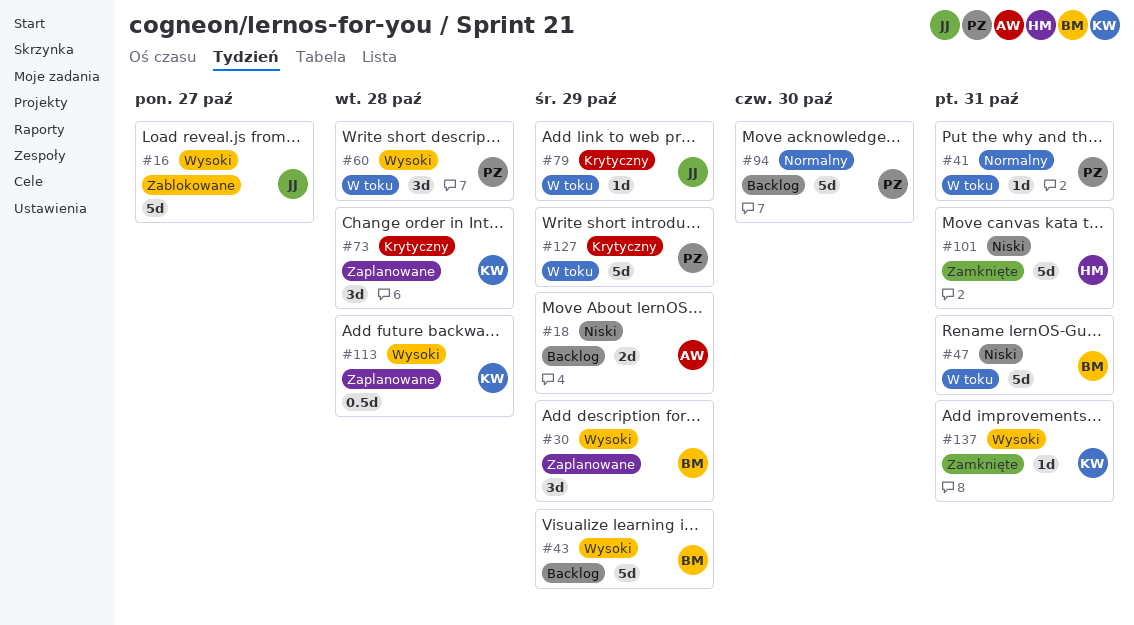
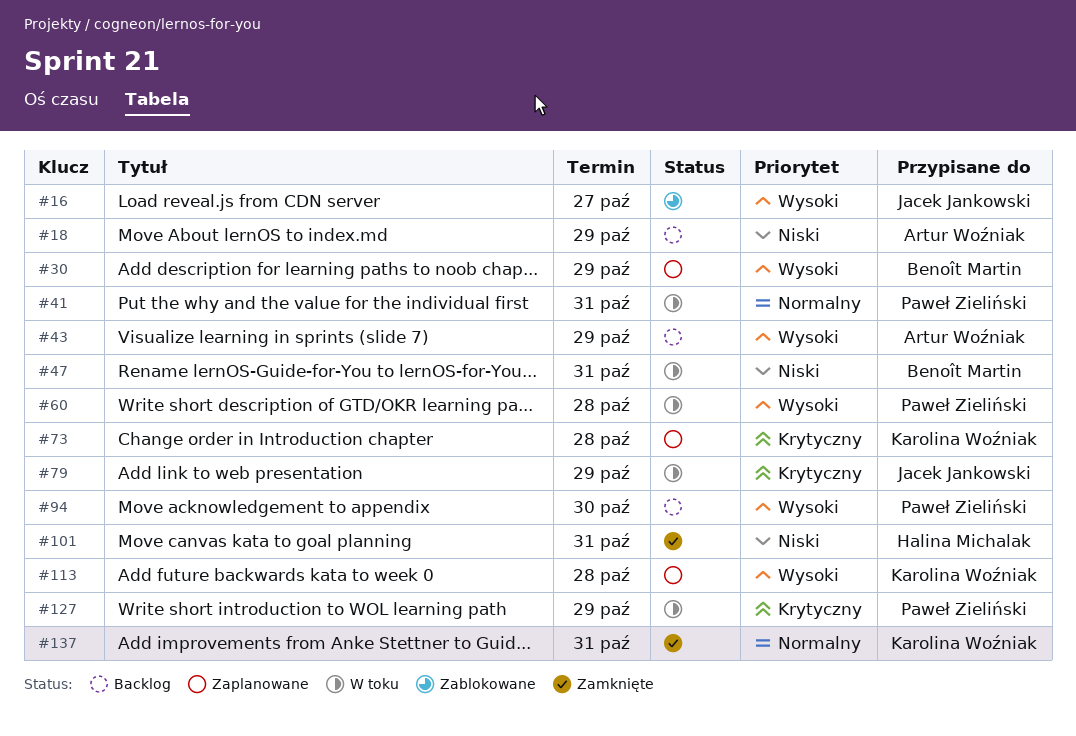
#43, owner: Benoît Martin -> Artur Woźniak
#94, priority: Normalny -> Wysoki
#137, priority: Wysoki -> Normalny

